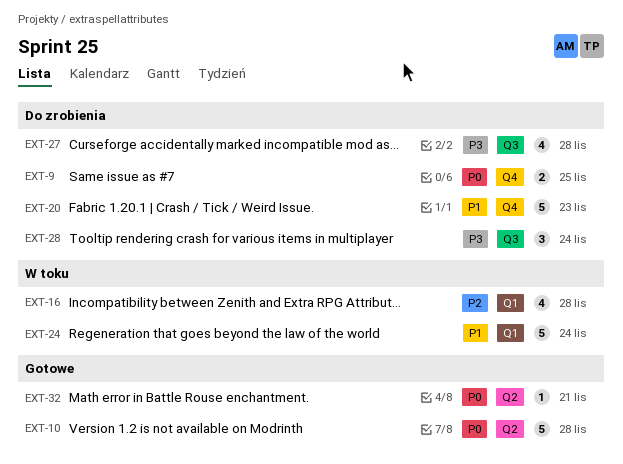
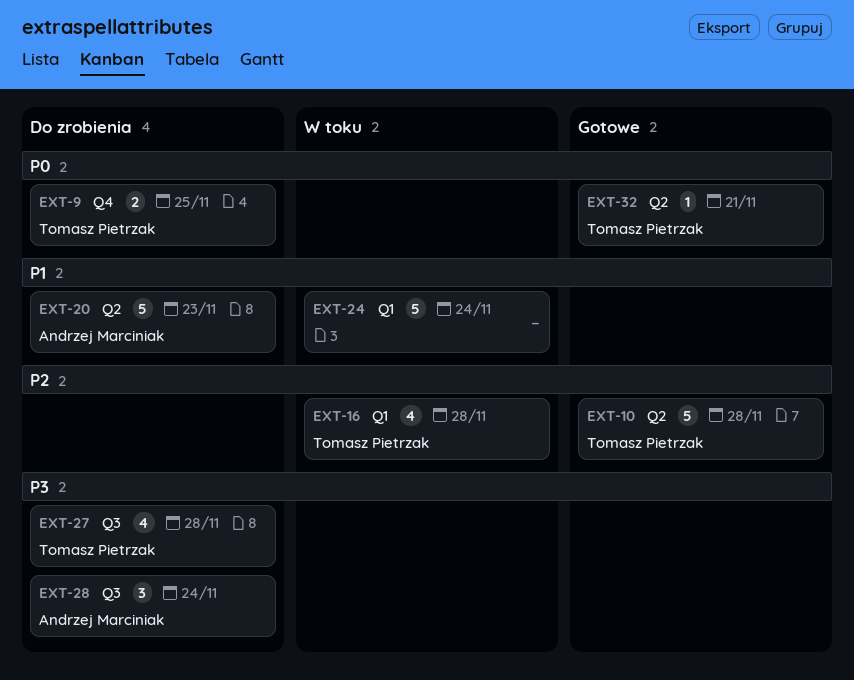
EXT-10, priority: P0 -> P2
EXT-20, label: Q4 -> Q2

